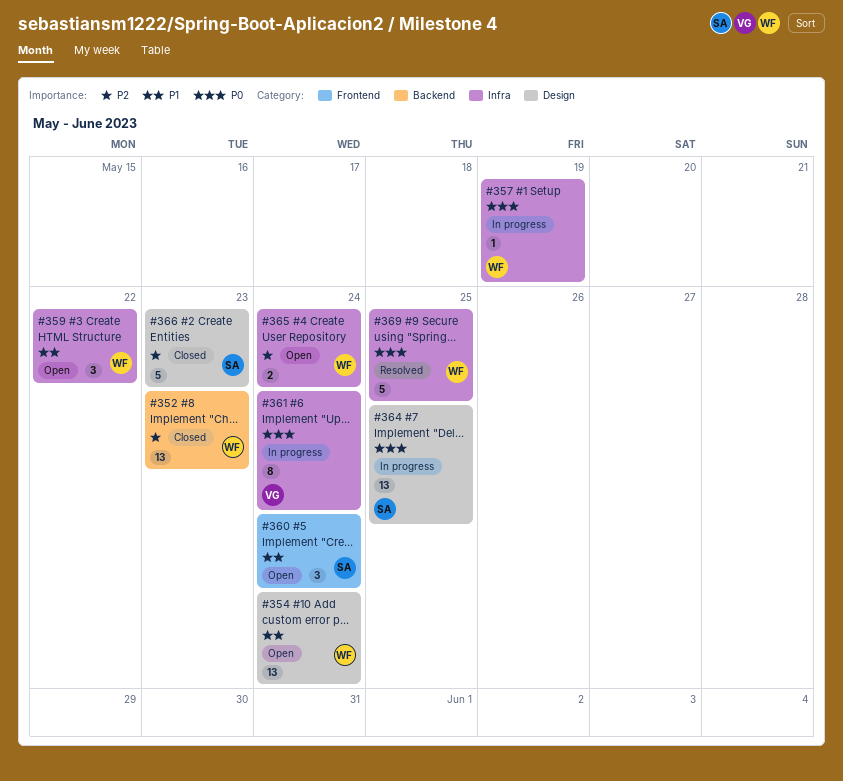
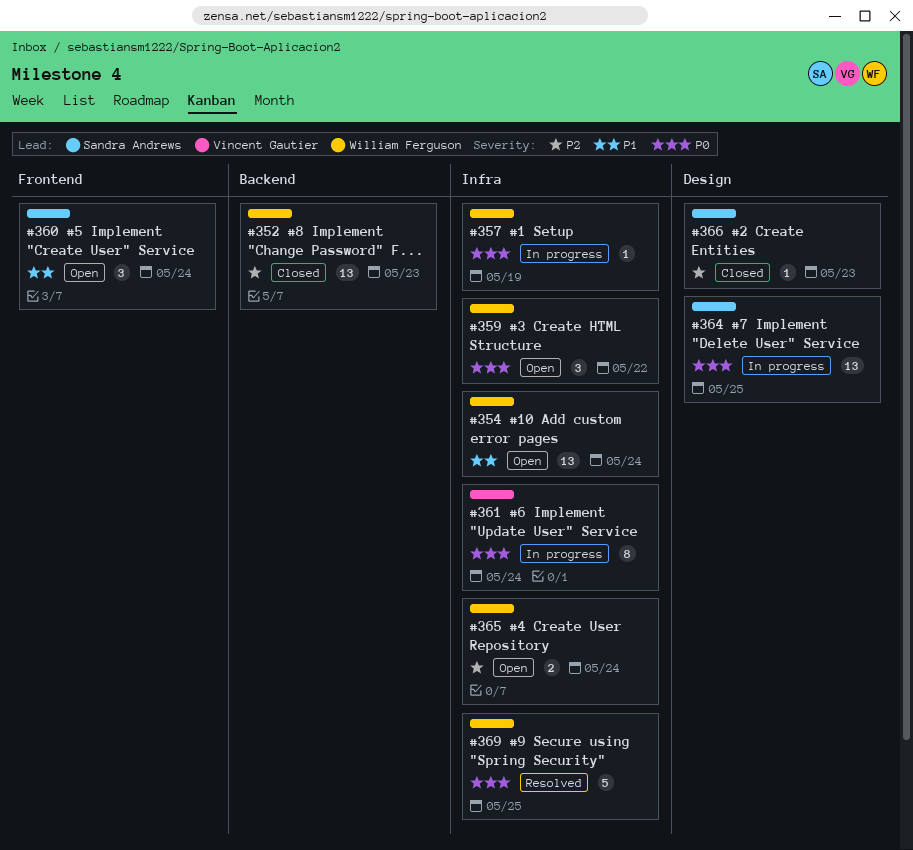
#354, label: Design -> Infra
#359, priority: P1 -> P0
#366, estimate: 5 -> 1

